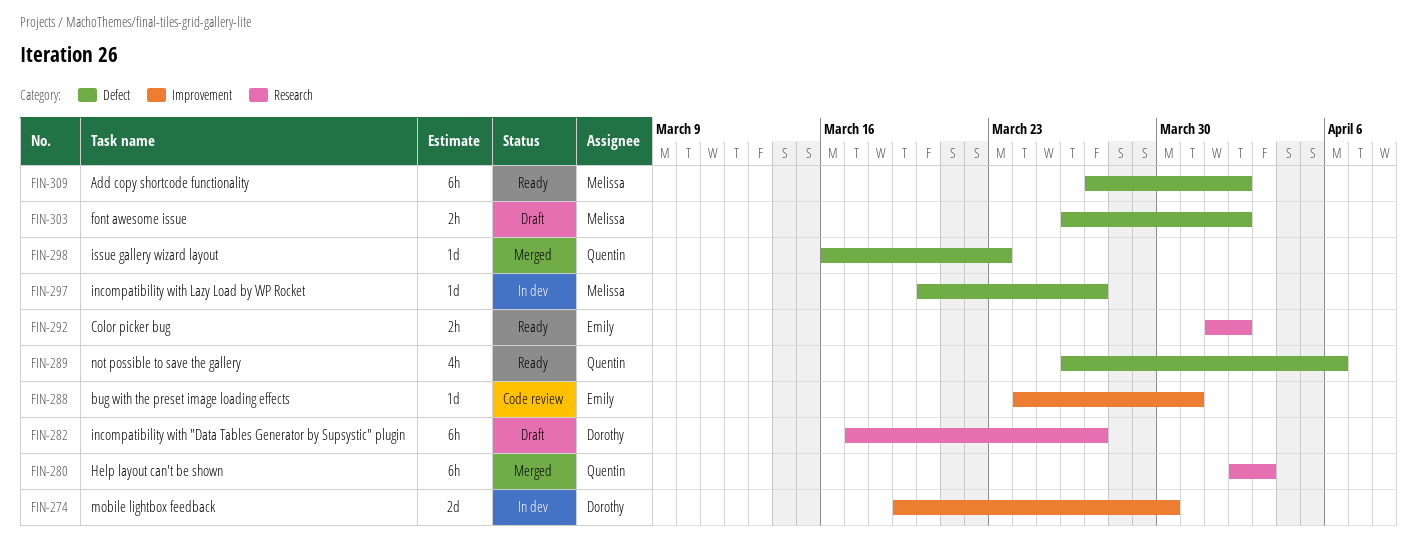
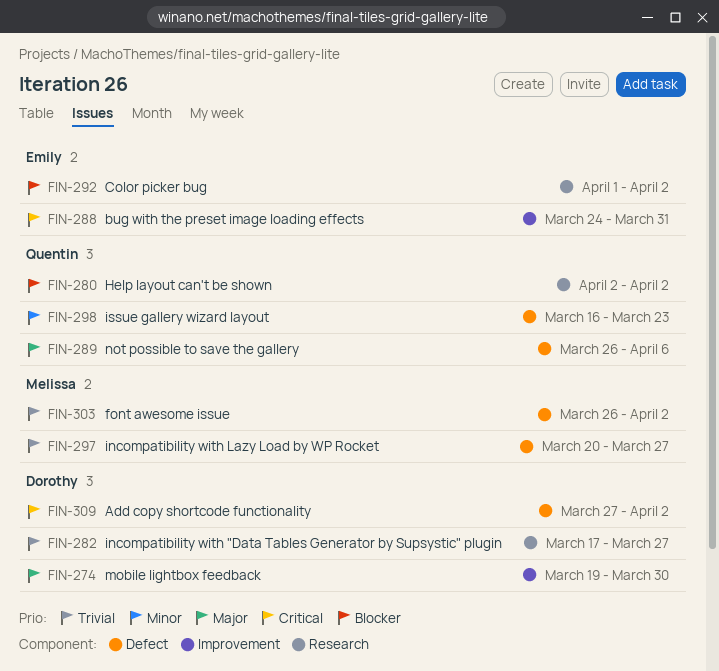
FIN-280, due: Apr 3 -> Apr 2
FIN-309, owner: Melissa -> Dorothy

